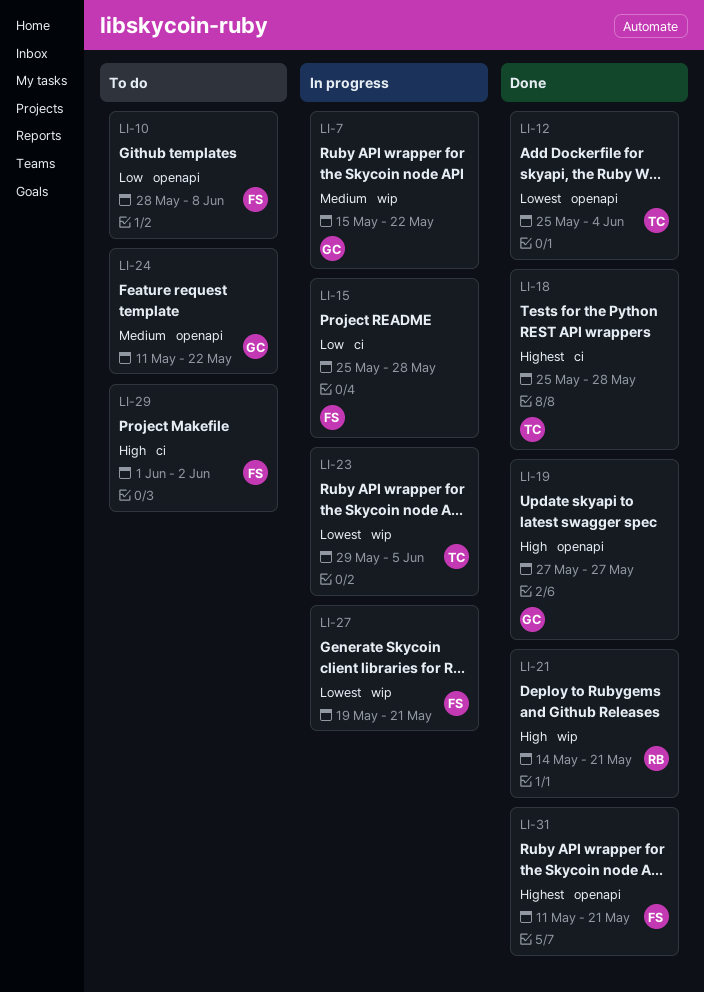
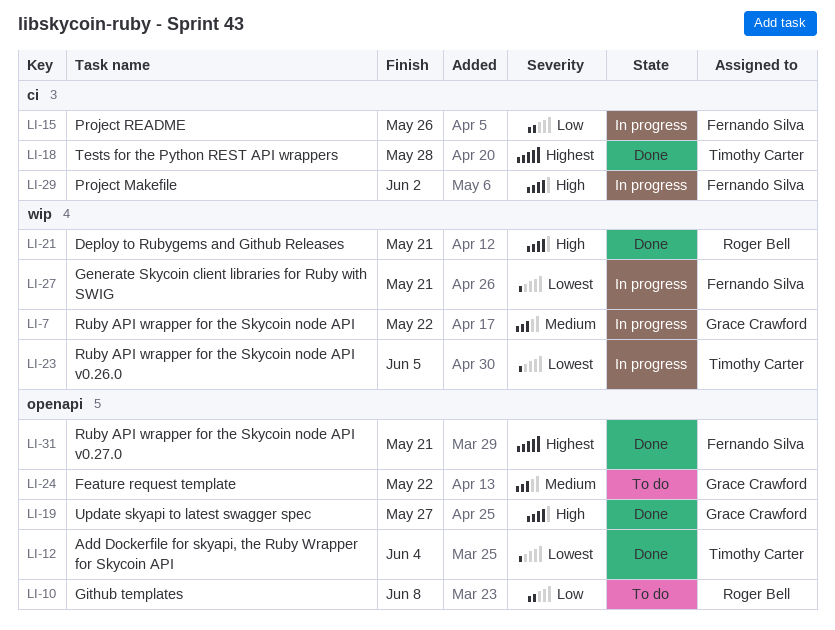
LI-10, owner: Fernando Silva -> Roger Bell
LI-15, due: May 28 -> May 26
LI-29, status: To do -> In progress

